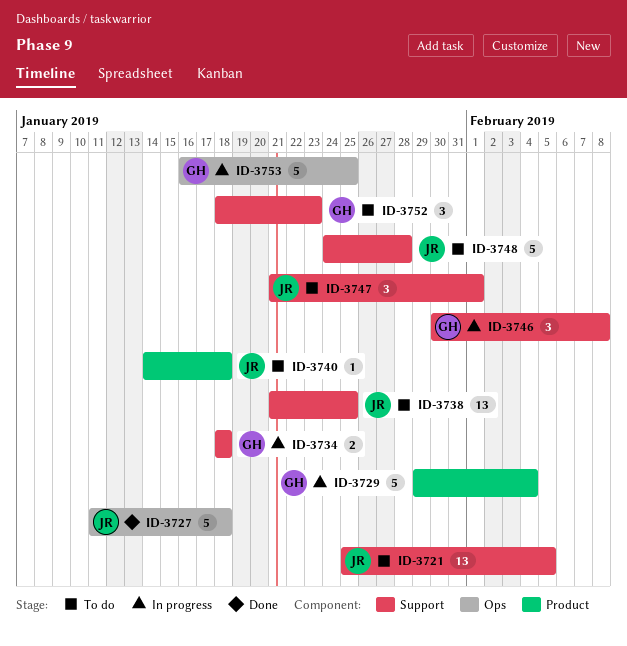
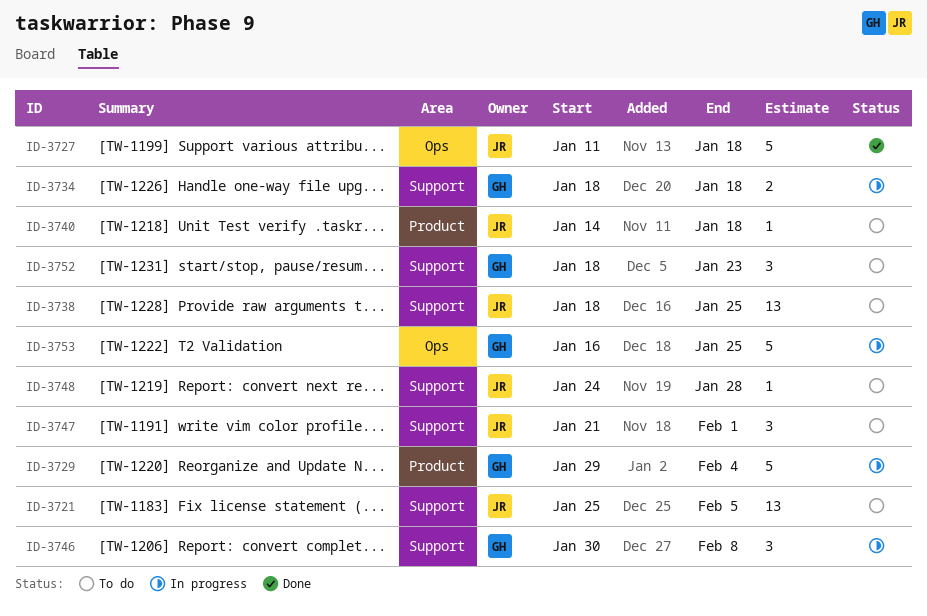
ID-3738, start: Jan 21 -> Jan 18
ID-3748, estimate: 5 -> 1

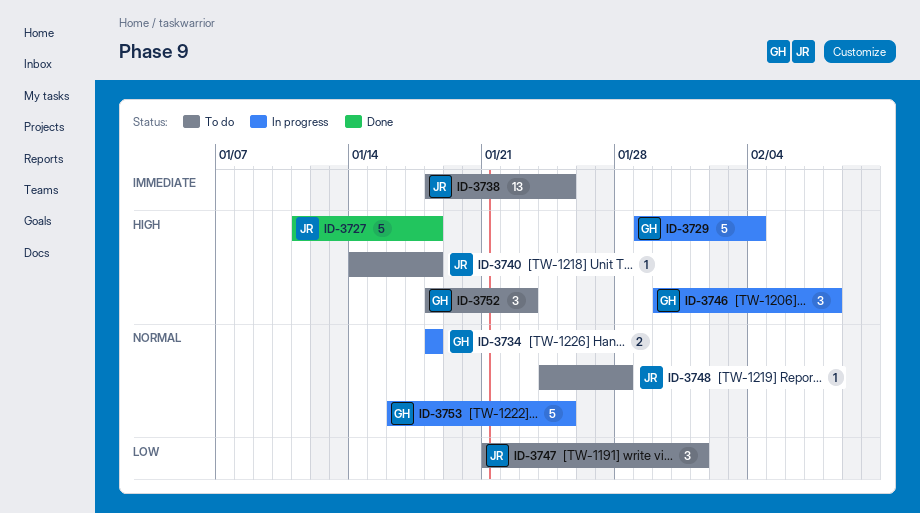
ID-3721: present -> none

